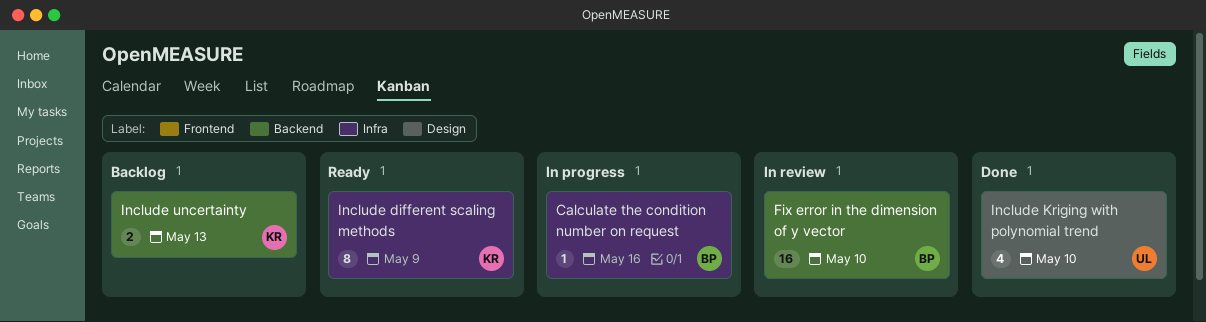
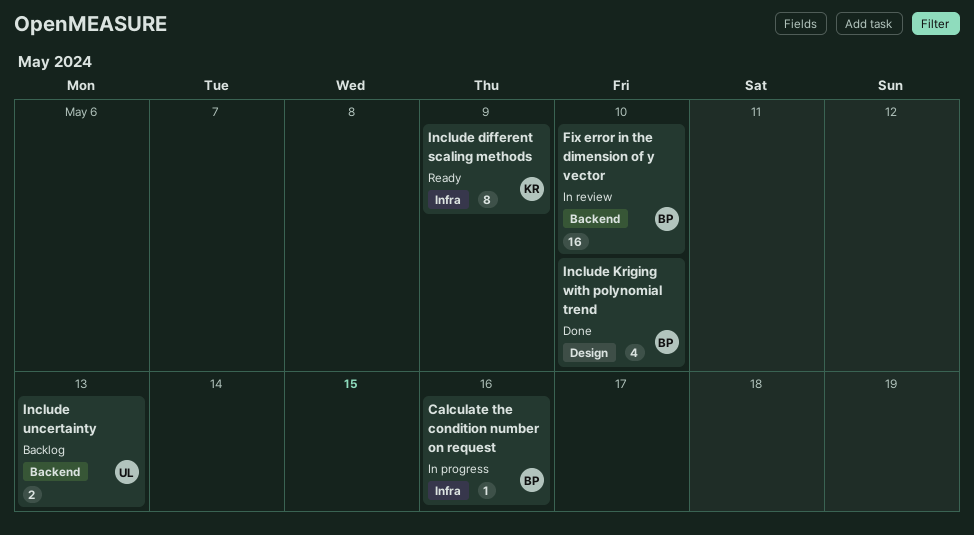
Include Kriging with polynomial trend, owner: UL -> BP
Include uncertainty, owner: KR -> UL

